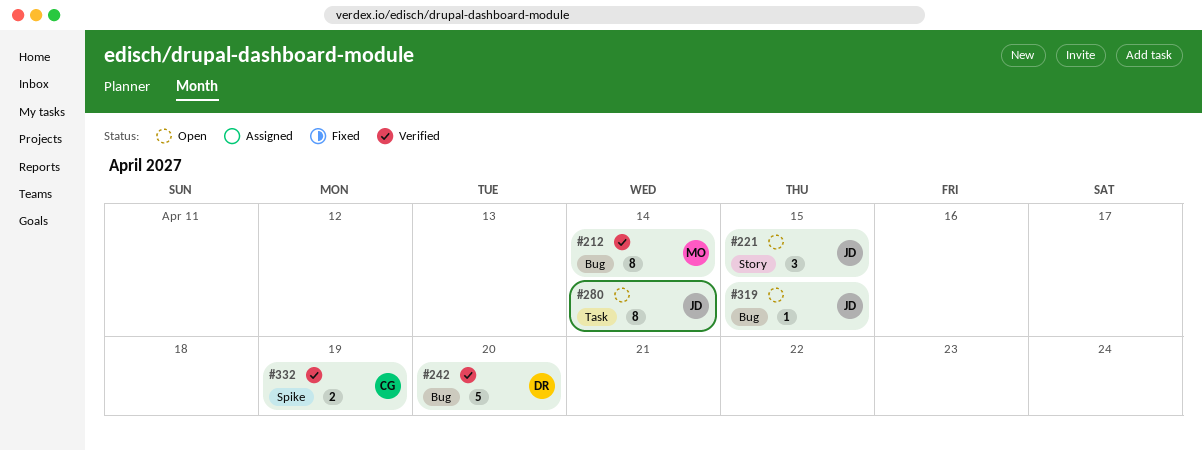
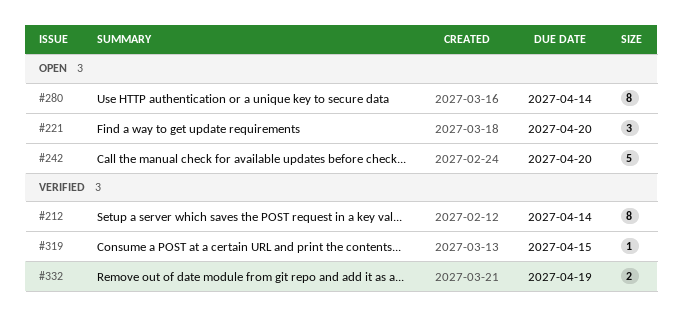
#221, due: Apr 15 -> Apr 20
#242, status: Verified -> Open
#319, status: Open -> Verified

